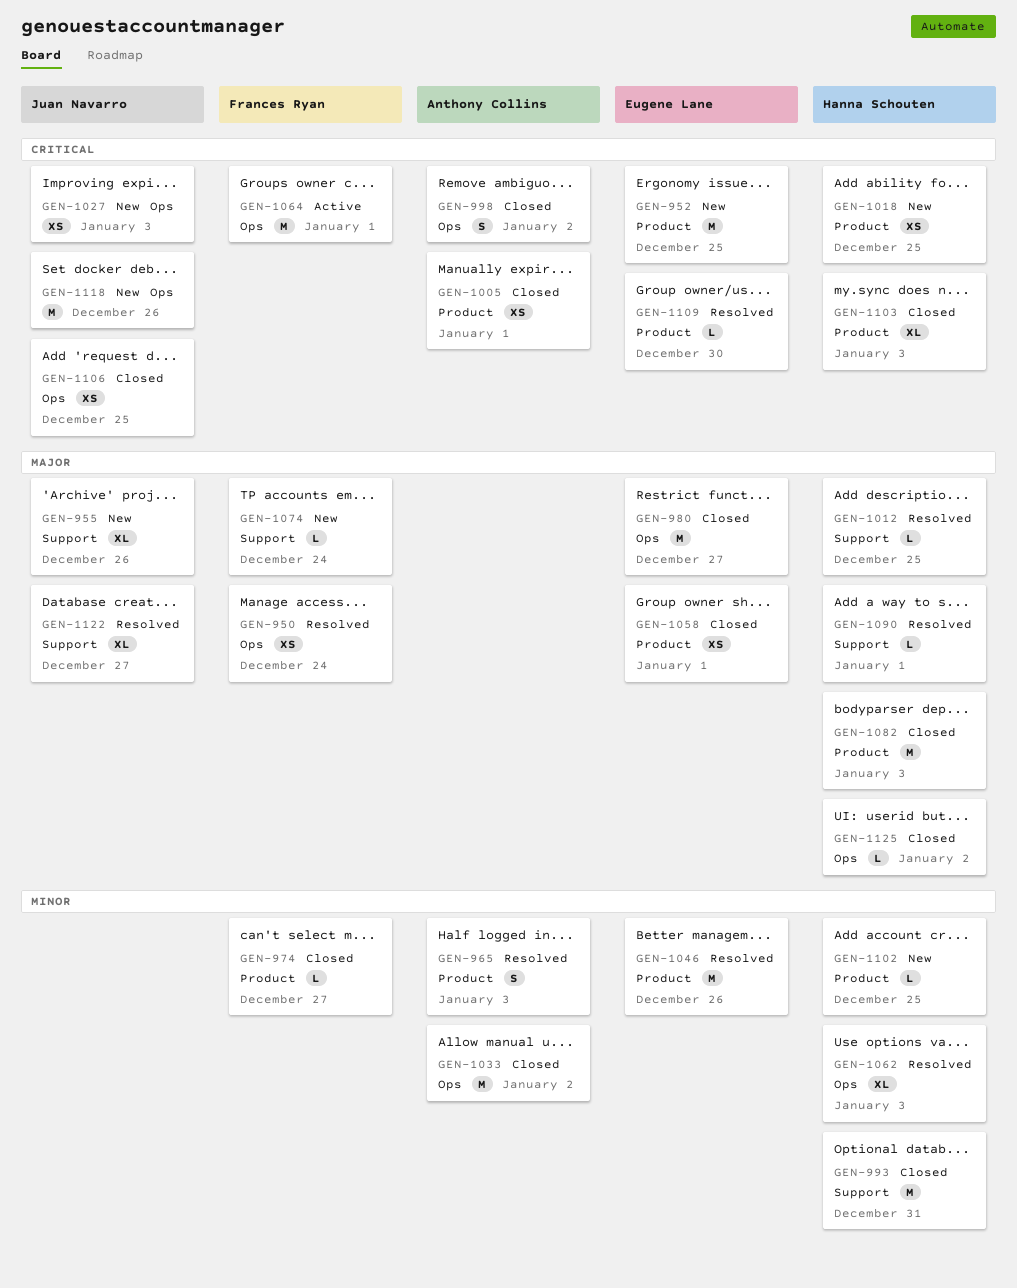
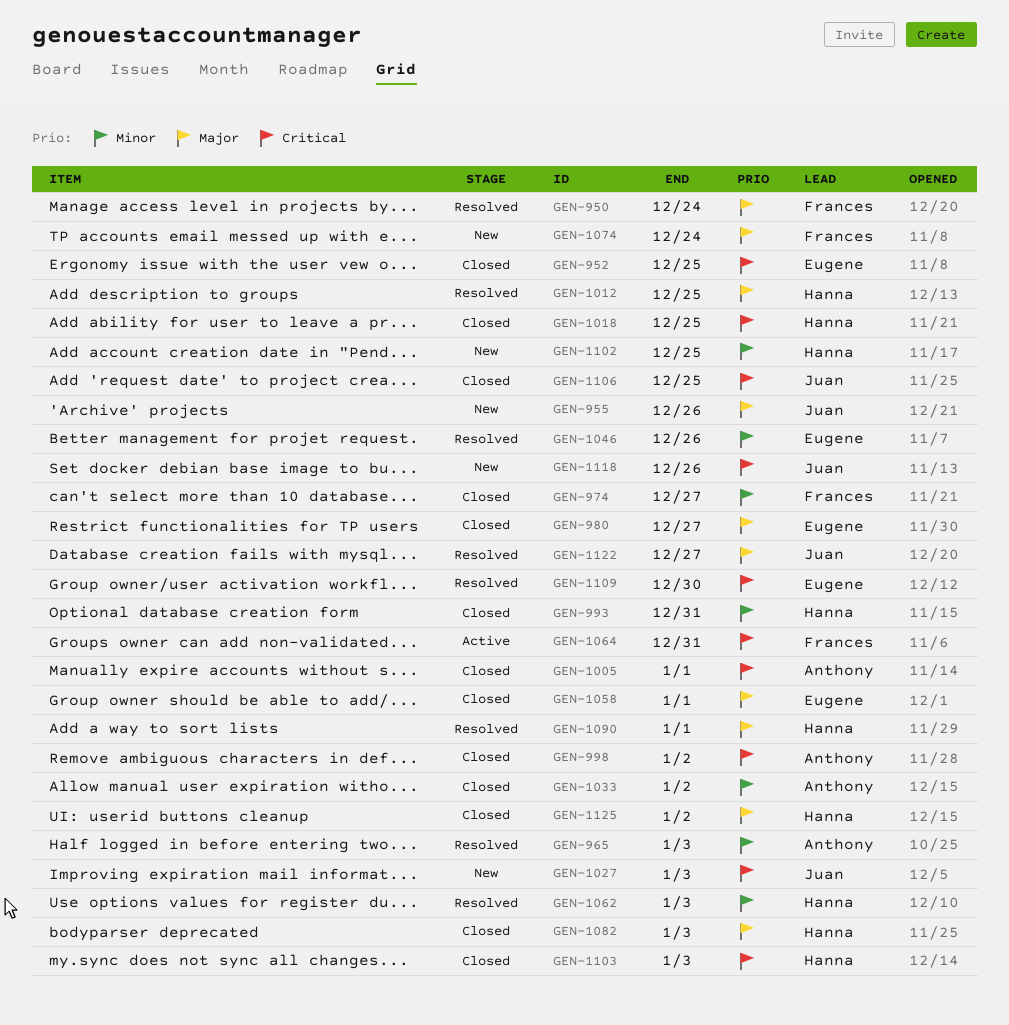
GEN-952, status: New -> Closed
GEN-1018, status: New -> Closed
GEN-1064, due: Jan 1 -> Dec 31

